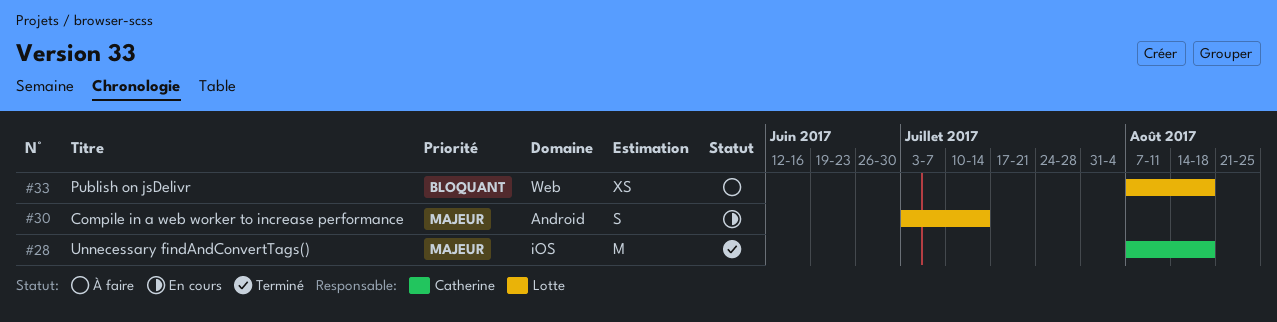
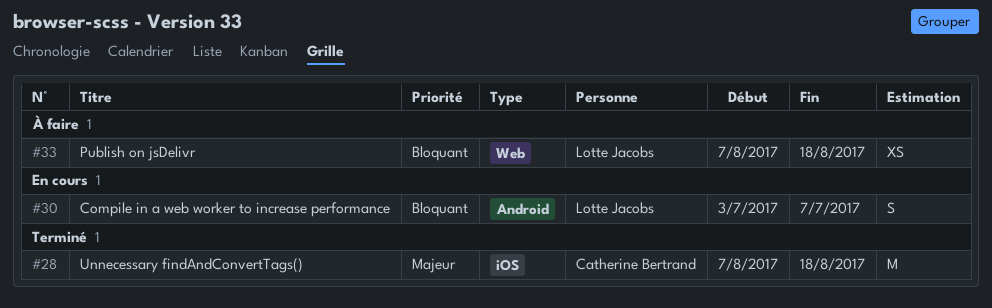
#30, priority: Majeur -> Bloquant
#30, due: Jul 14 -> Jul 7

